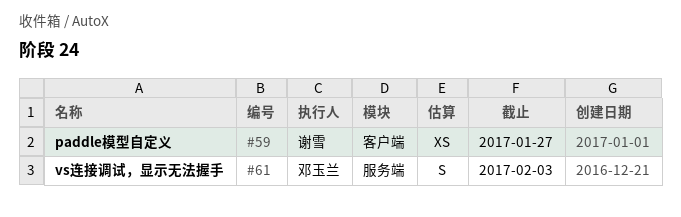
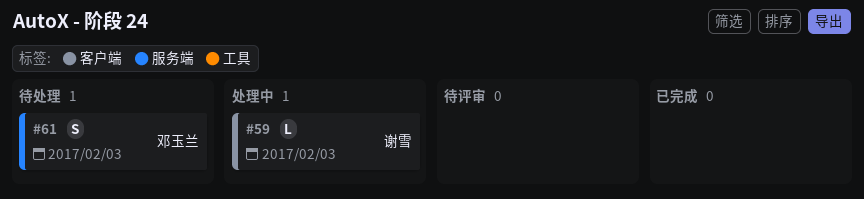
#59, estimate: XS -> L
#59, due: Jan 27 -> Feb 3

